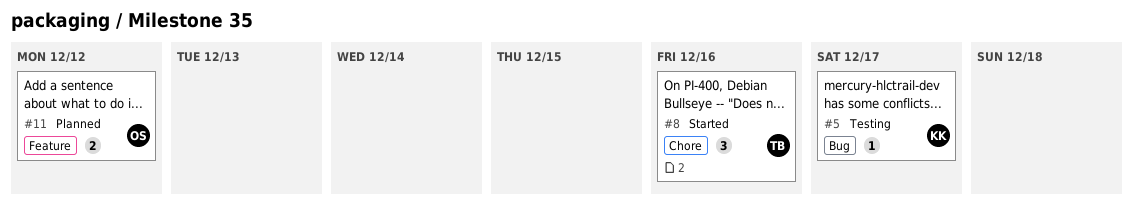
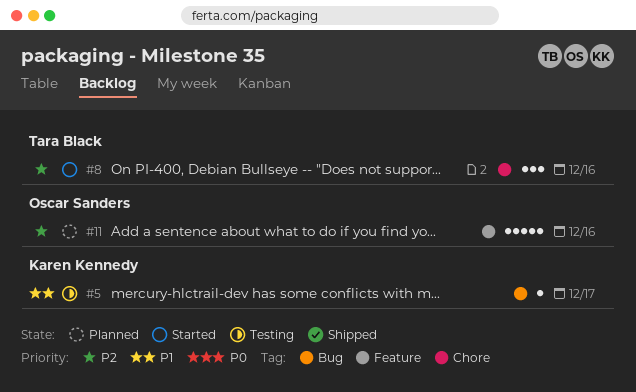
#11, estimate: 2 -> 5
#11, due: Dec 12 -> Dec 16

